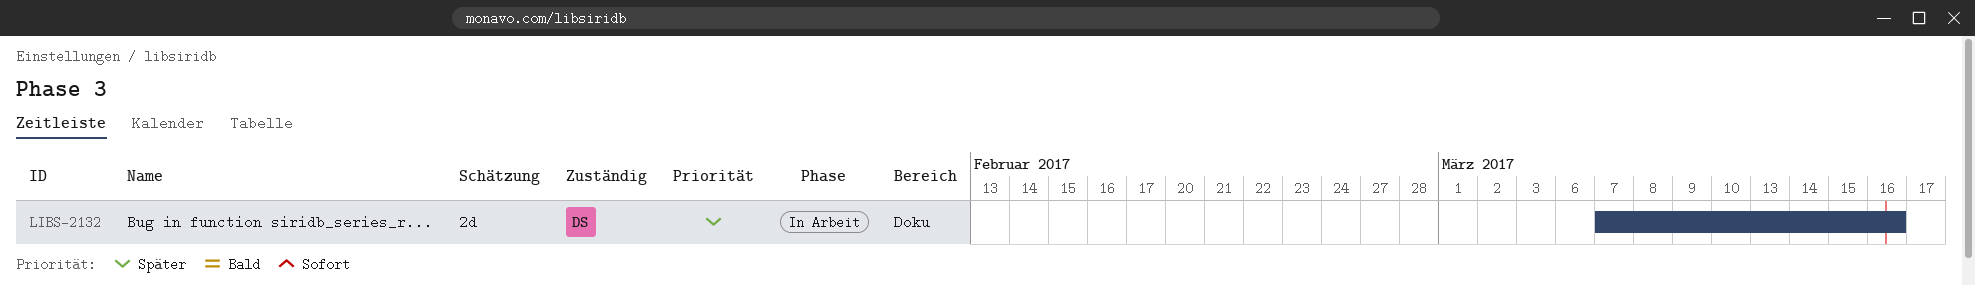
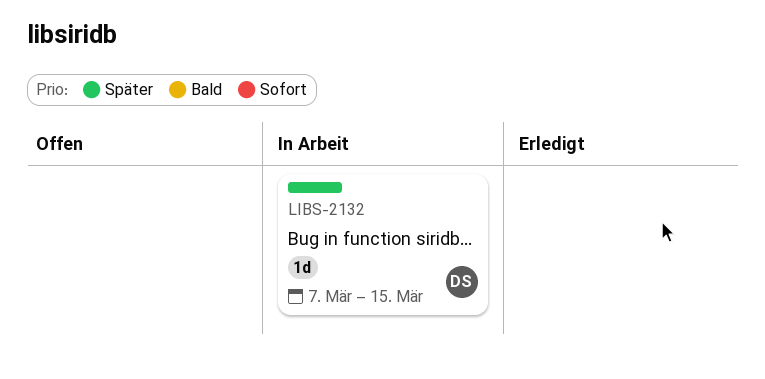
LIBS-2132, estimate: 2d -> 1d
LIBS-2132, due: Mar 16 -> Mar 15

